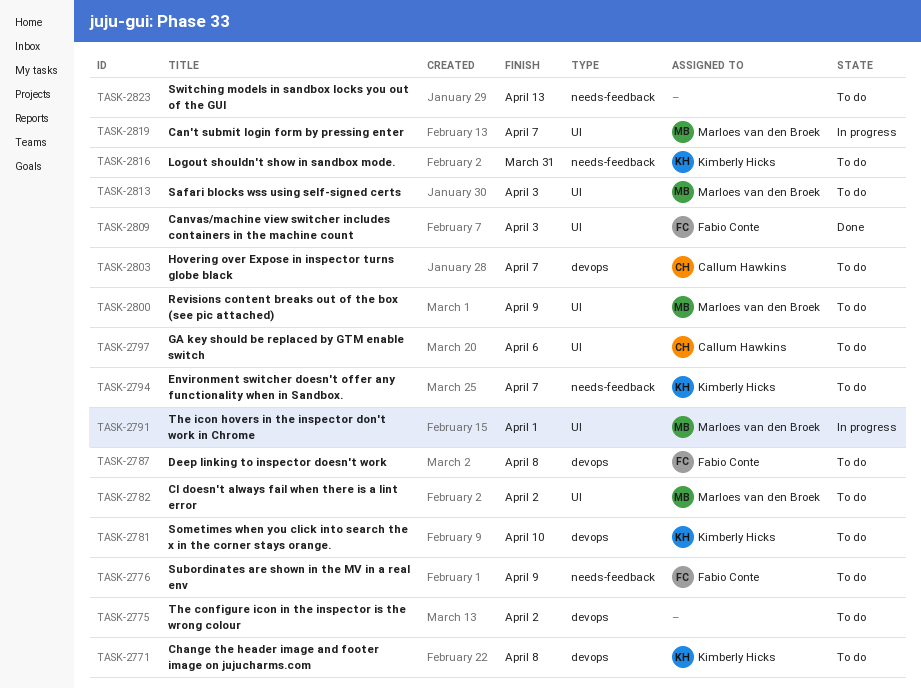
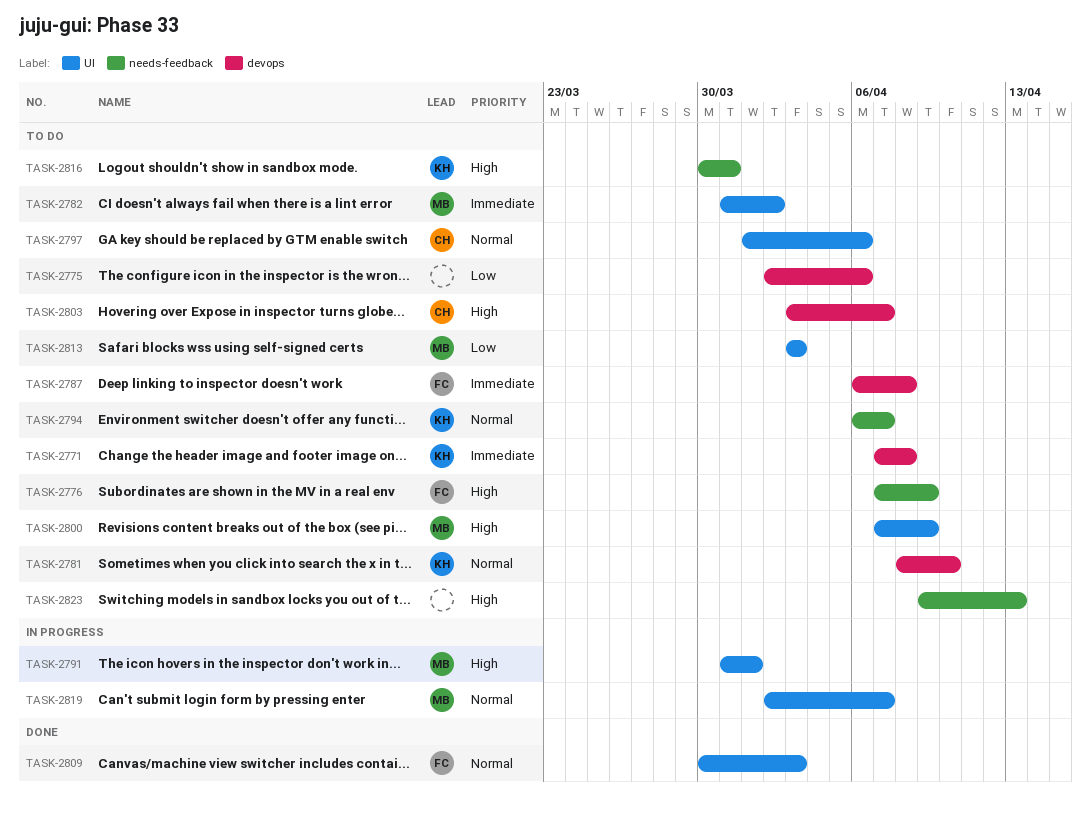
TASK-2775, due: Apr 2 -> Apr 6

